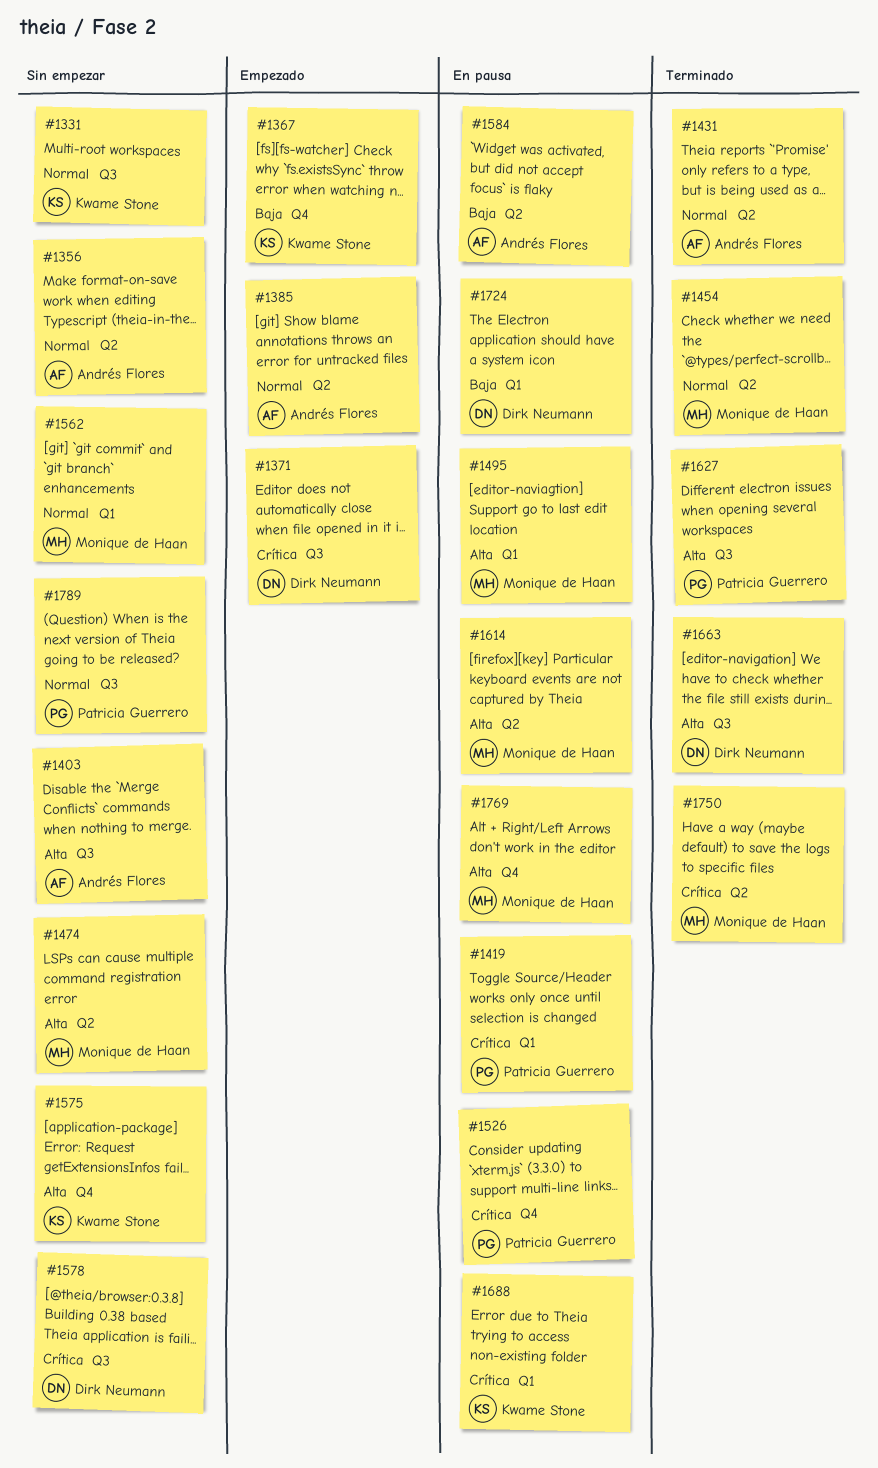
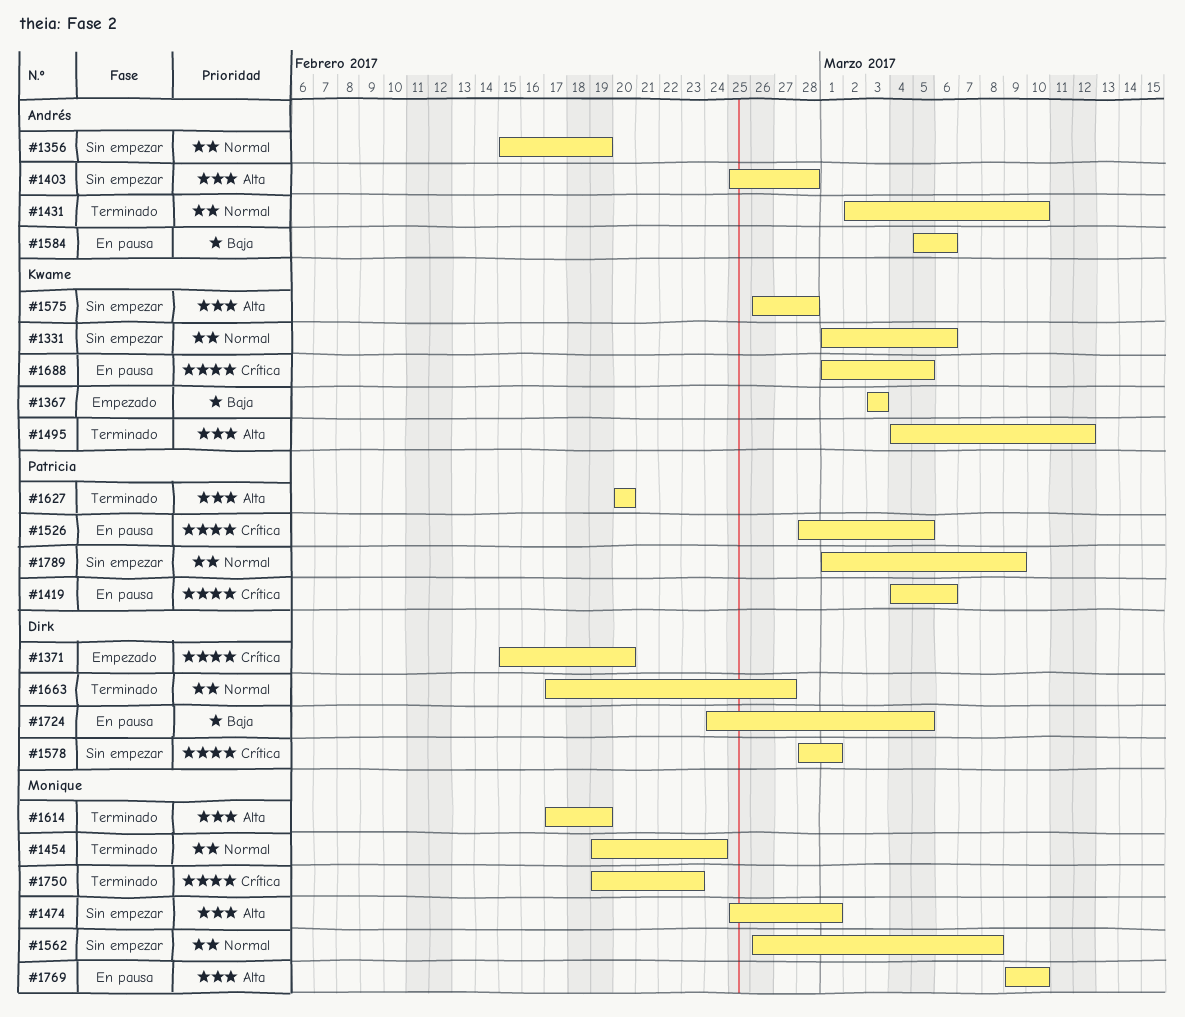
#1385: present -> none
#1495, status: En pausa -> Terminado
#1495, owner: Monique de Haan -> Kwame Stone
#1614, status: En pausa -> Terminado
#1663, priority: Alta -> Normal

